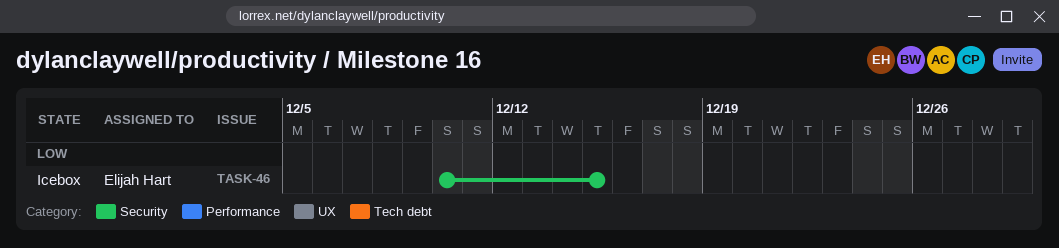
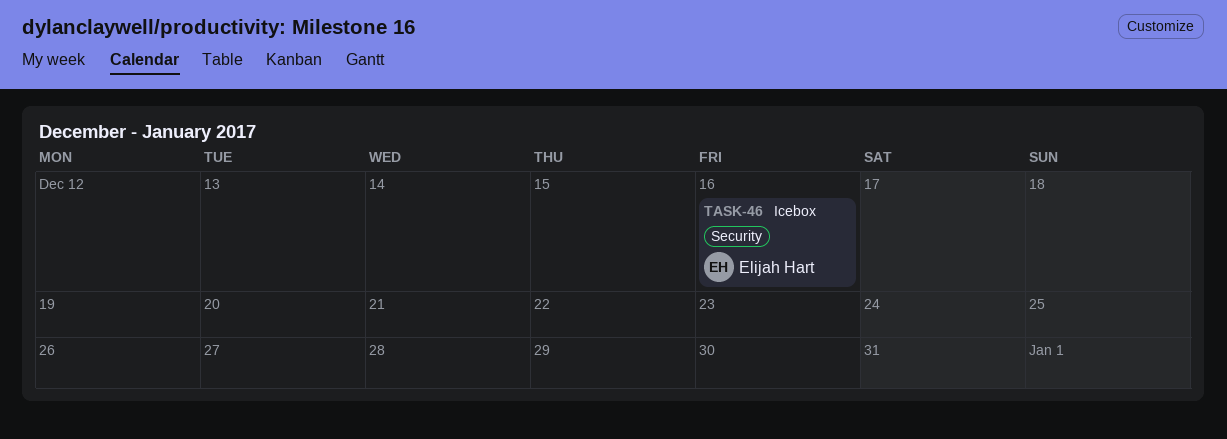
TASK-46, due: Dec 15 -> Dec 16

